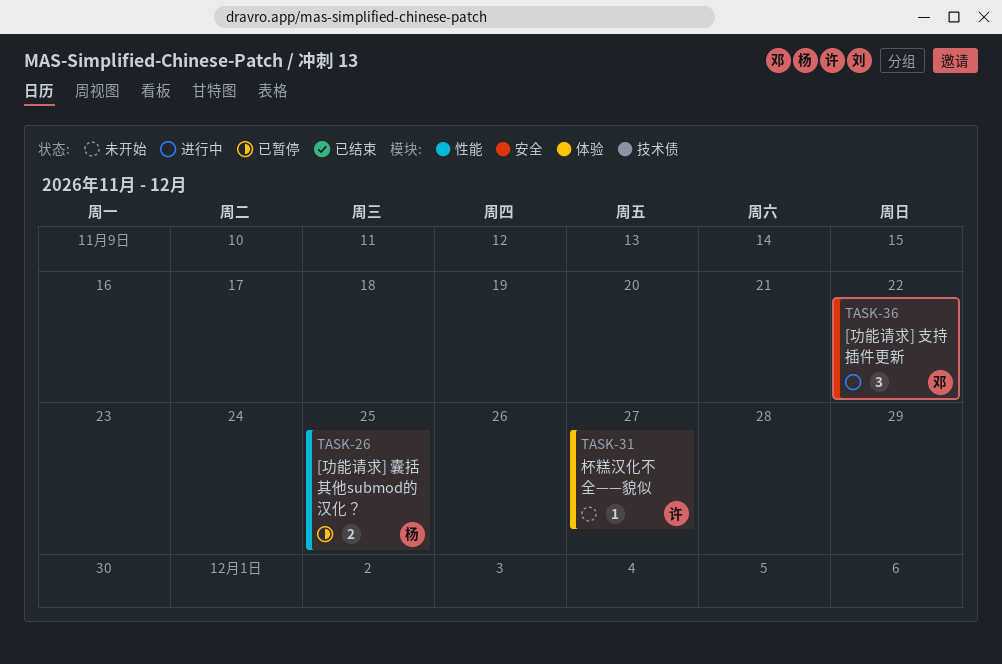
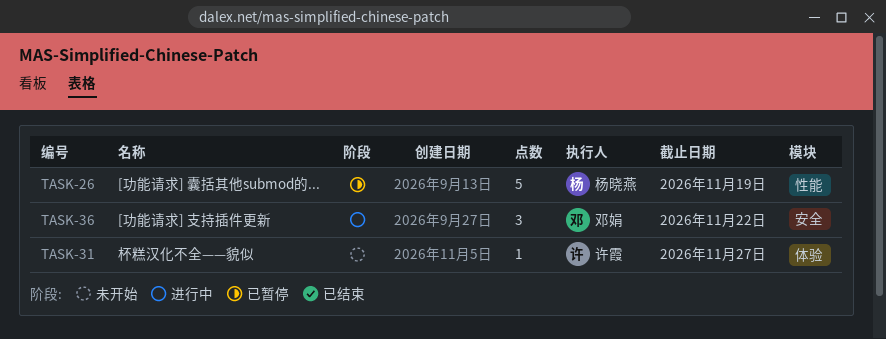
TASK-26, estimate: 2 -> 5
TASK-26, due: Nov 25 -> Nov 19

